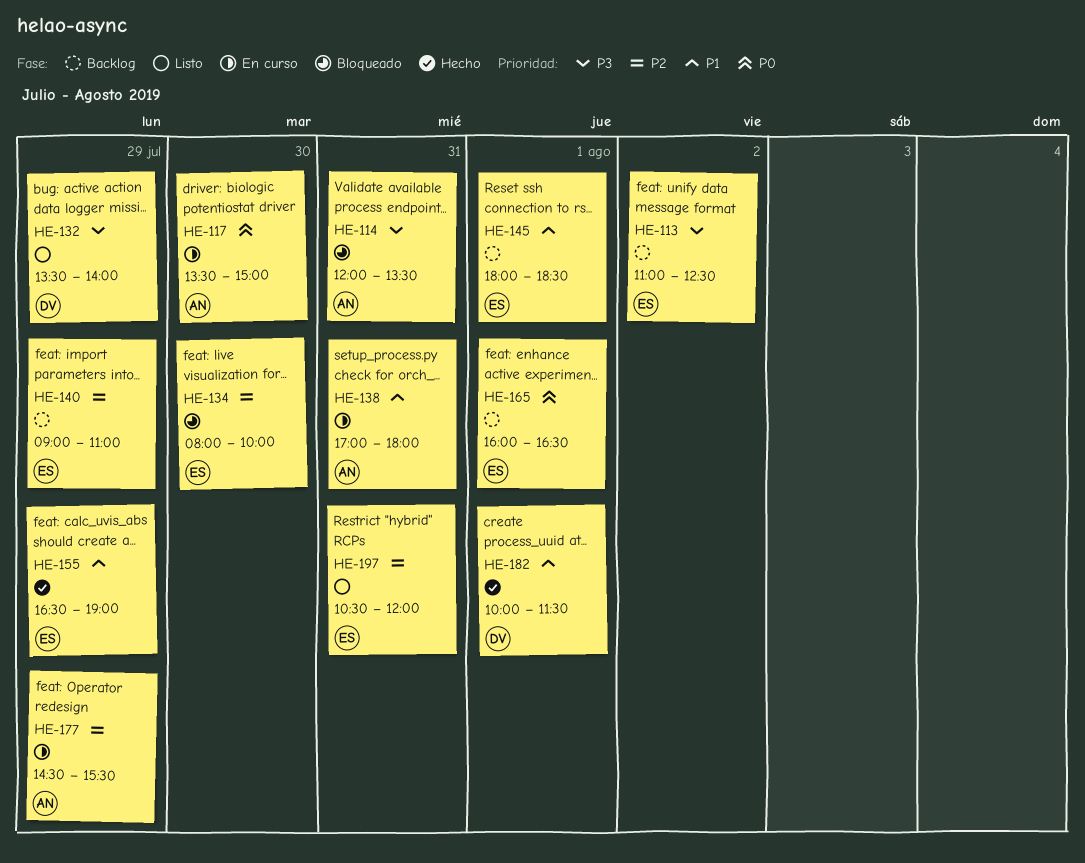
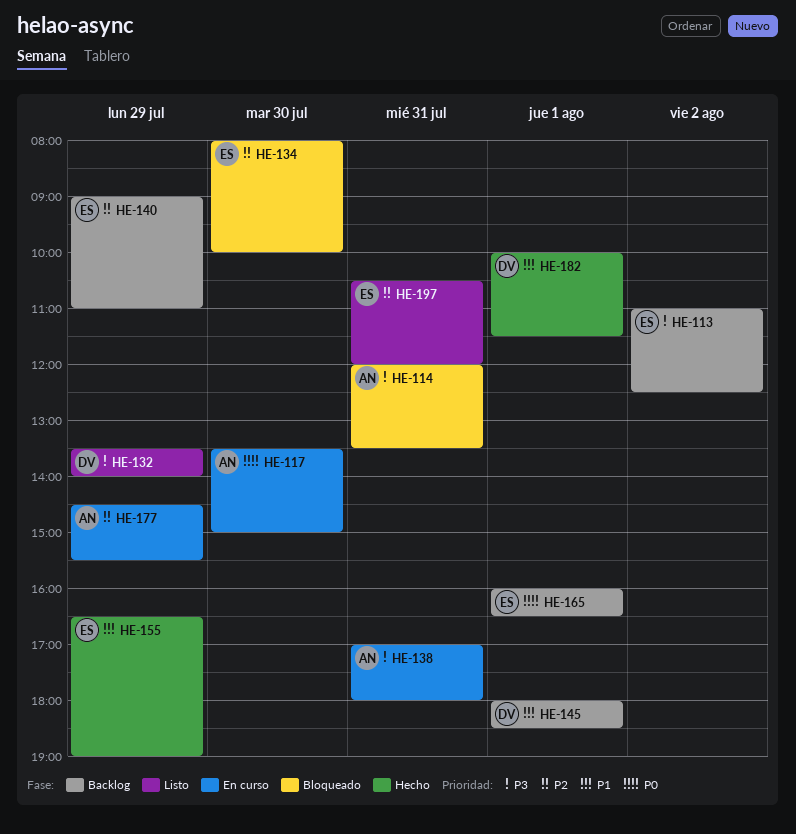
HE-138, priority: P1 -> P3
HE-145, owner: ES -> DV

